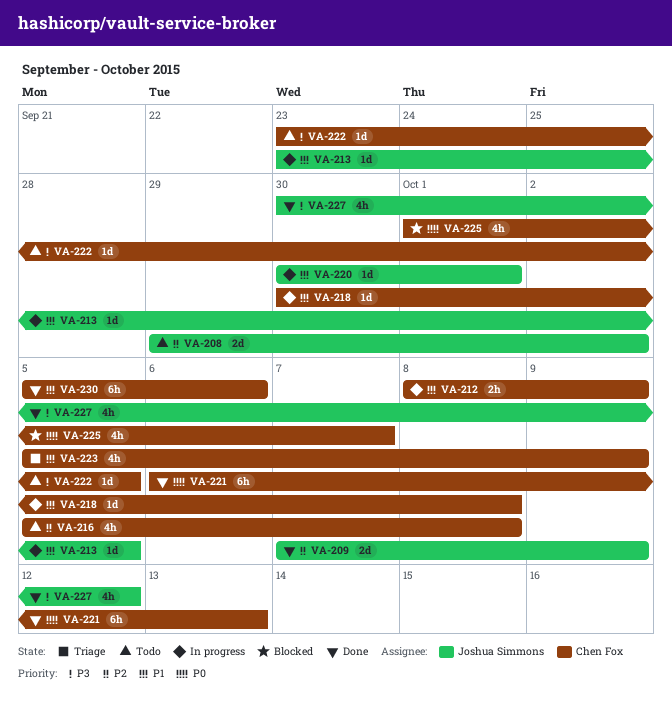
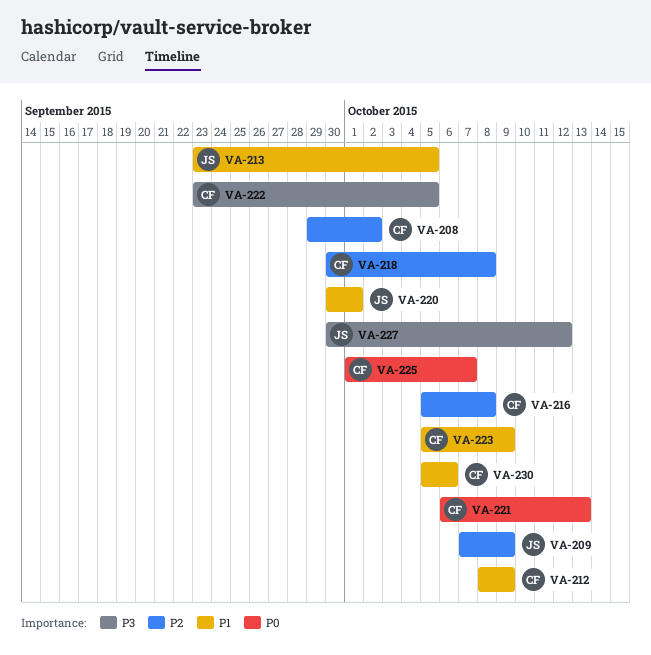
VA-208, owner: Joshua Simmons -> Chen Fox
VA-218, priority: P1 -> P2

